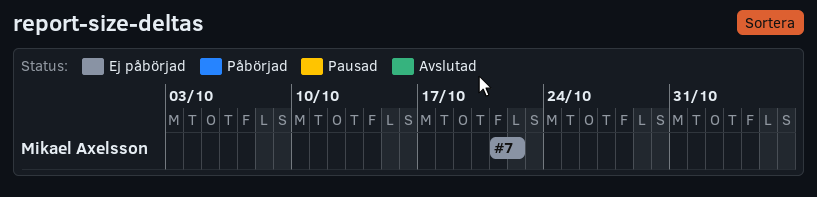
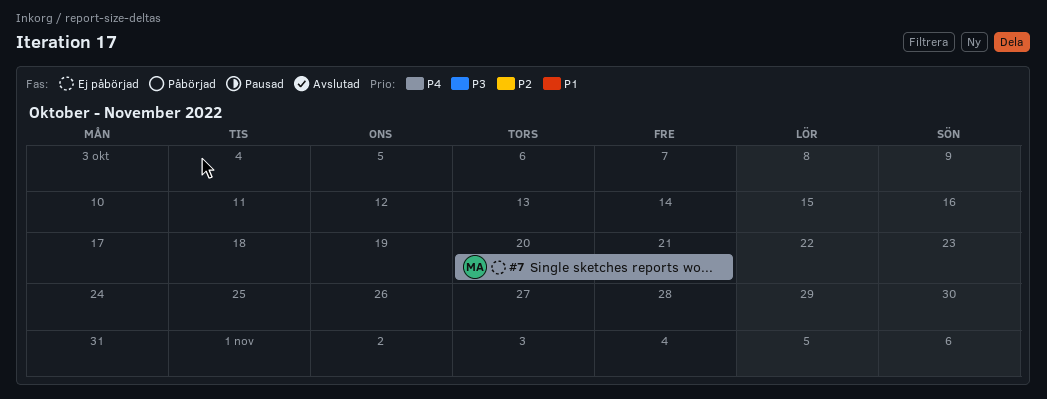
#7, start: Oct 21 -> Oct 20
#7, due: Oct 22 -> Oct 21

